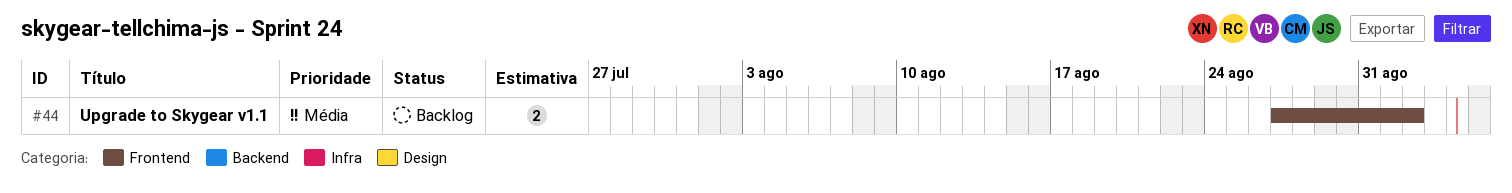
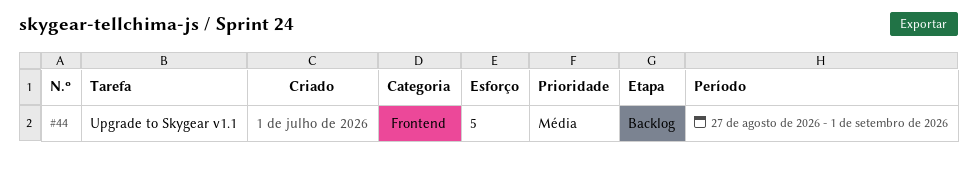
#44, estimate: 2 -> 5
#44, due: Sep 2 -> Sep 1

